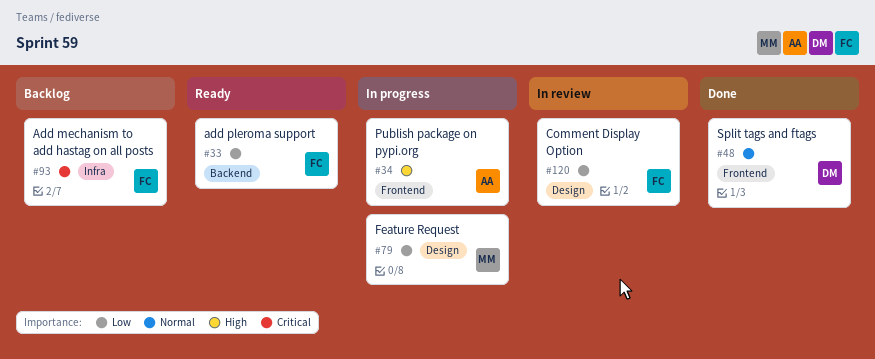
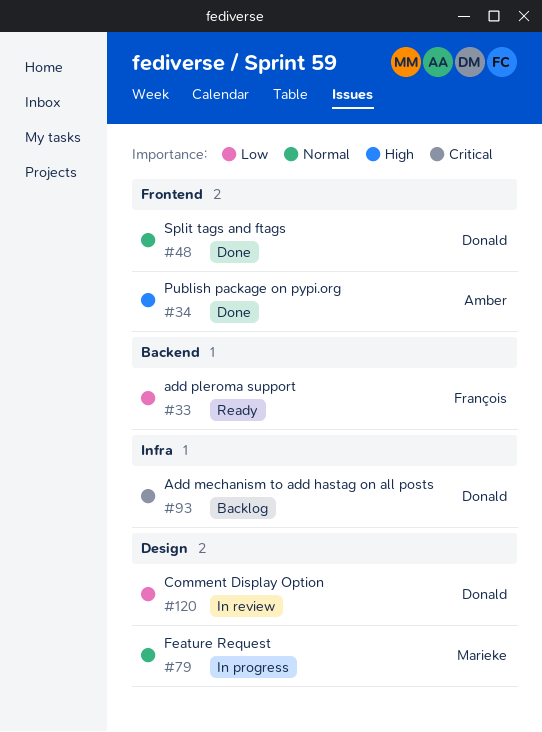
#34, status: In progress -> Done
#79, priority: Low -> Normal
#93, owner: François -> Donald
#120, owner: François -> Donald

